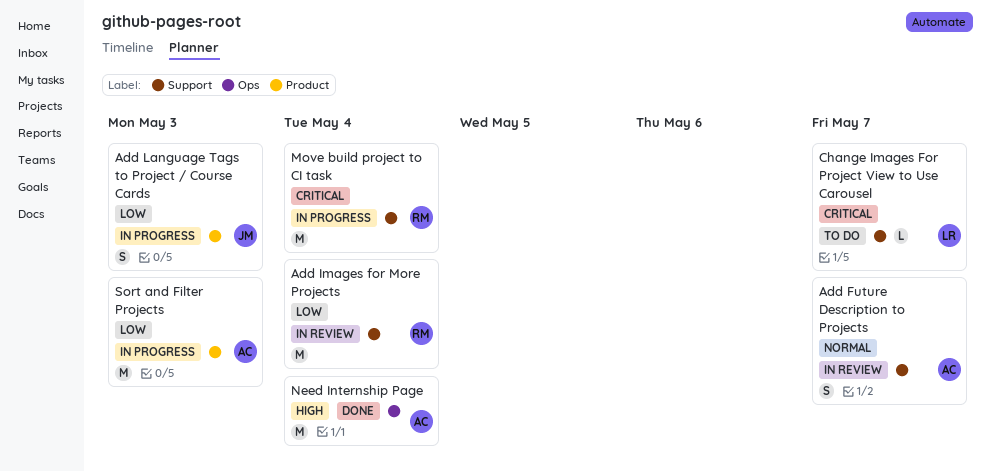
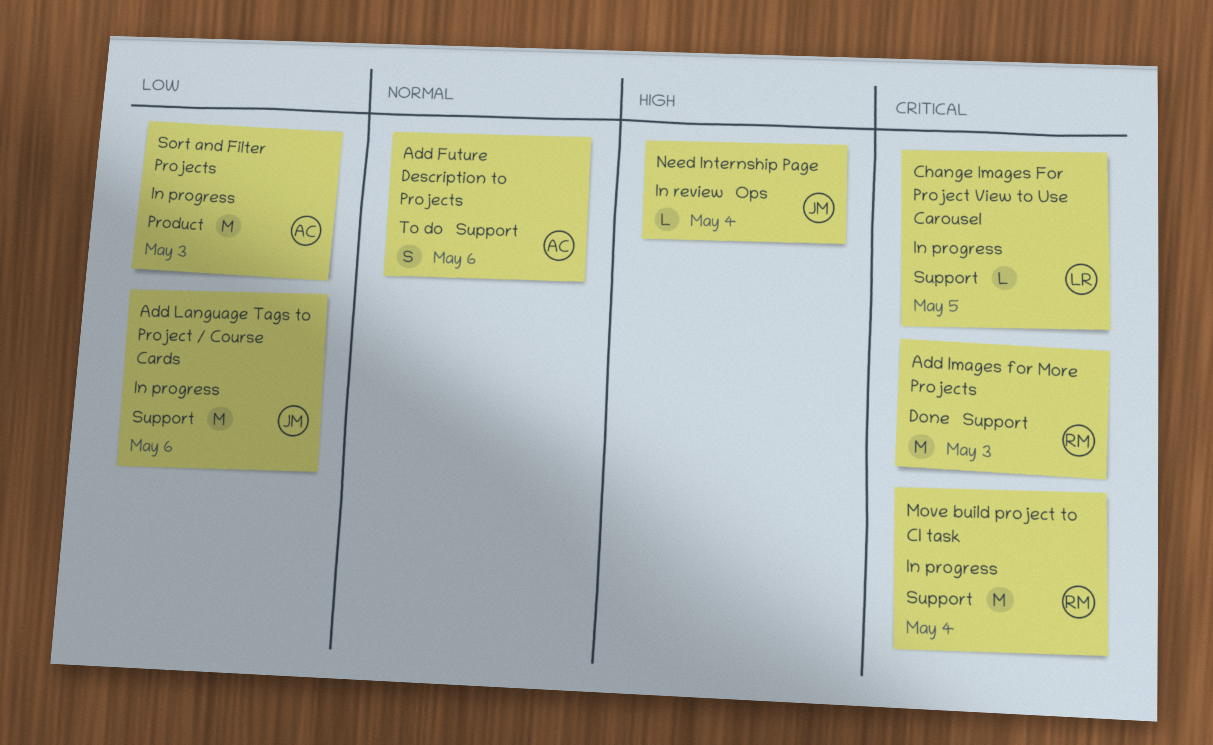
Add Future Description to Projects, status: In review -> To do
Add Future Description to Projects, due: May 7 -> May 6
Add Images for More Projects, status: In review -> Done
Add Images for More Projects, priority: Low -> Critical
Add Images for More Projects, due: May 4 -> May 3
Add Language Tags to Project / Course Cards, label: Product -> Support
Add Language Tags to Project / Course Cards, estimate: S -> M
Add Language Tags to Project / Course Cards, due: May 3 -> May 6
Change Images For Project View to Use Carousel, status: To do -> In progress
Change Images For Project View to Use Carousel, due: May 7 -> May 5
Need Internship Page, status: Done -> In review
Need Internship Page, owner: AC -> JM
Need Internship Page, estimate: M -> L

